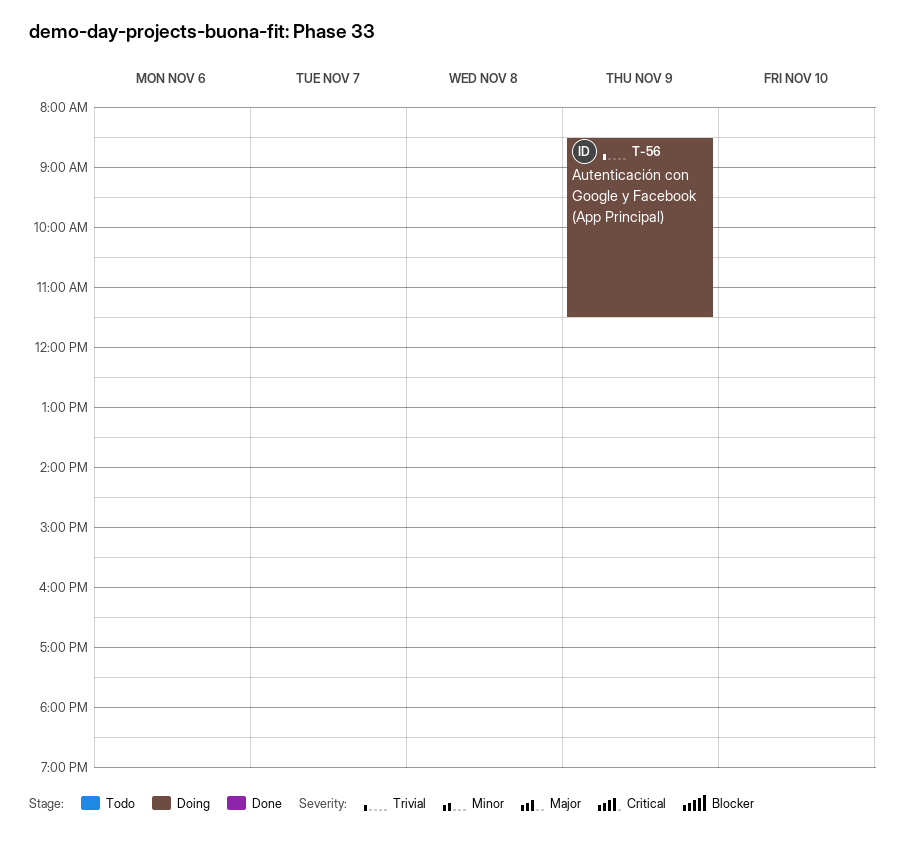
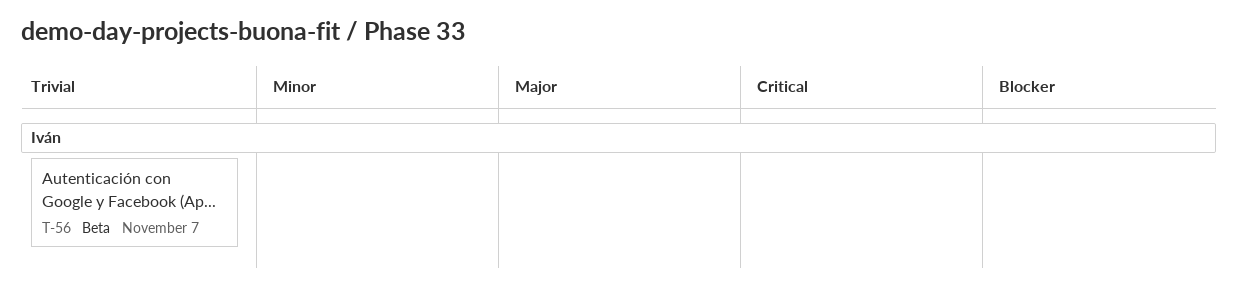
T-56, day: Nov 9 -> Nov 7

